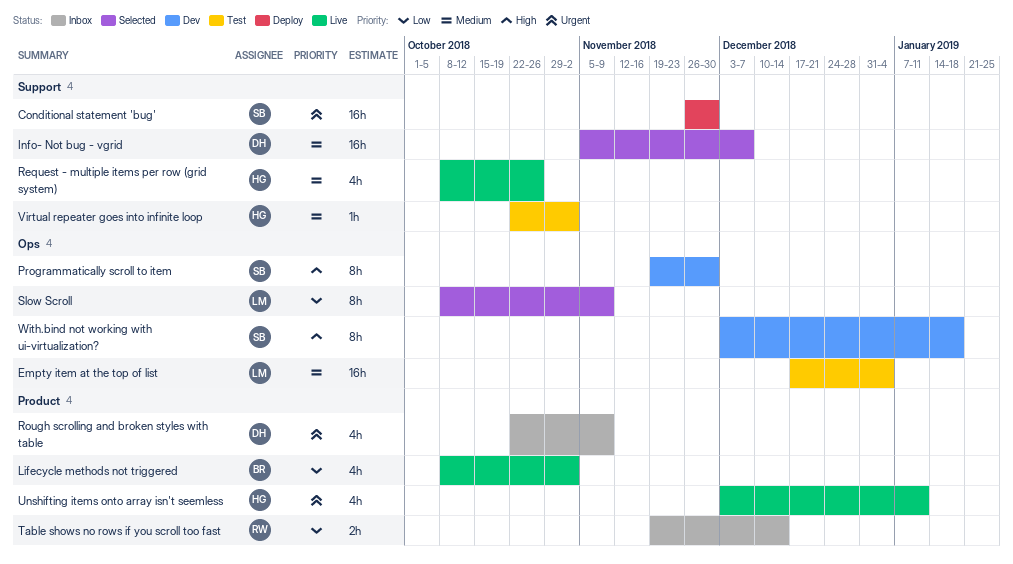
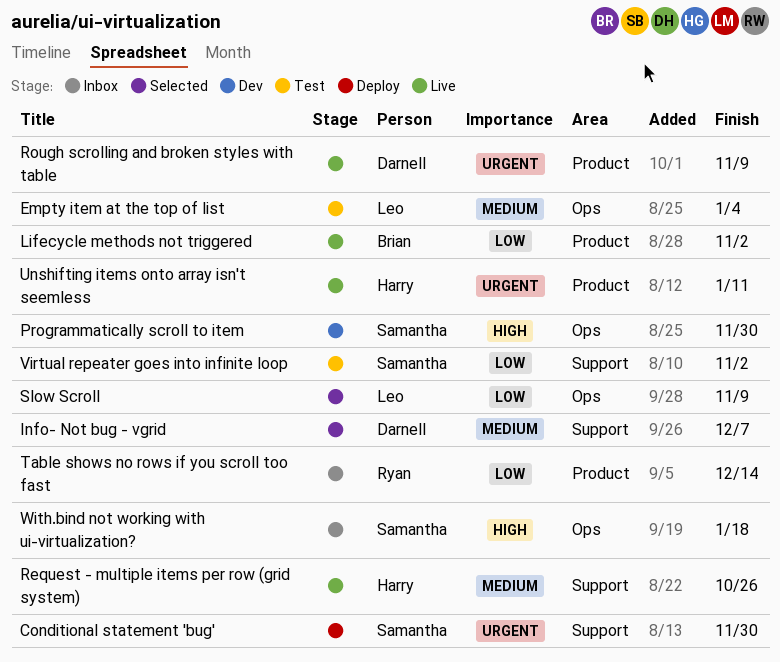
Rough scrolling and broken styles with table, status: Inbox -> Live
Virtual repeater goes into infinite loop, owner: Harry -> Samantha
Virtual repeater goes into infinite loop, priority: Medium -> Low
With.bind not working with ui-virtualization?, status: Dev -> Inbox

